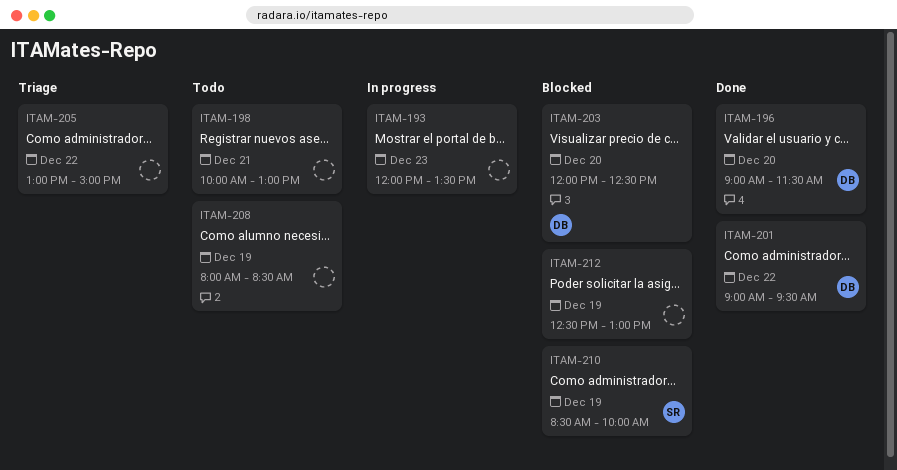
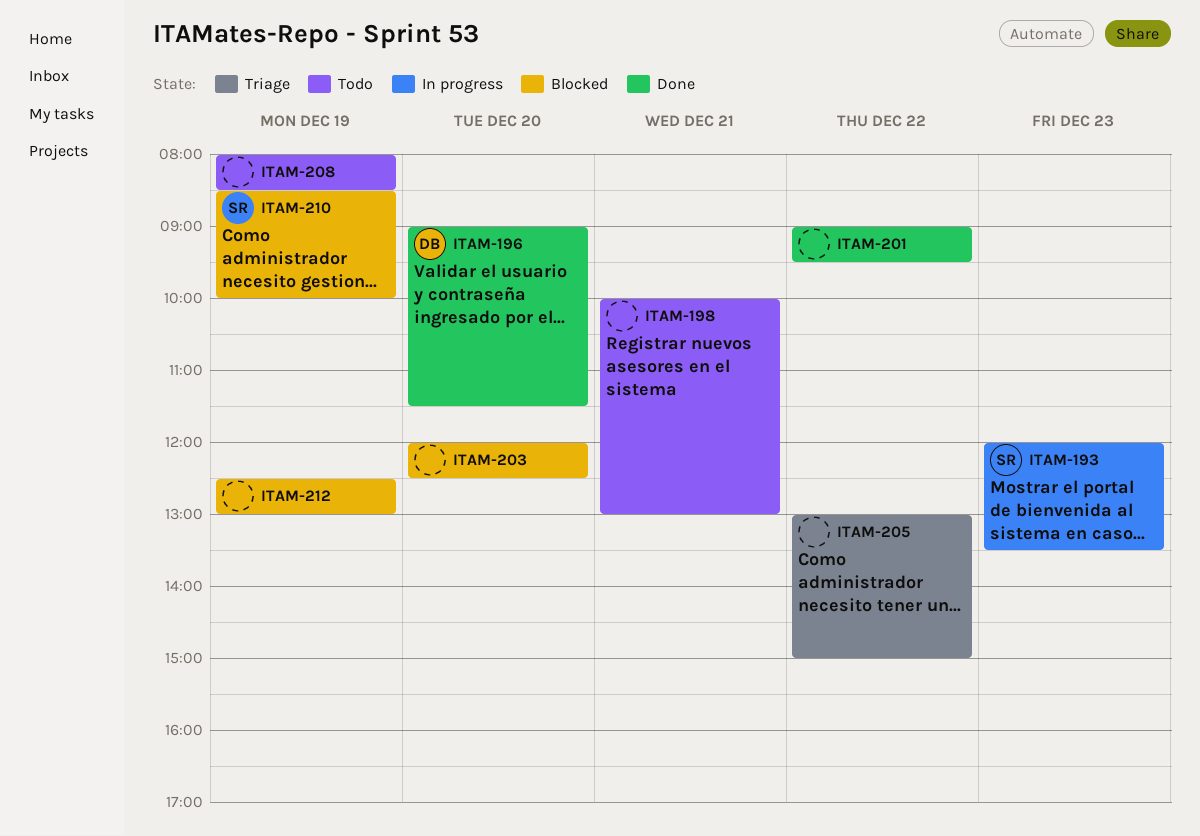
ITAM-193, owner: none -> SR
ITAM-201, owner: DB -> none
ITAM-203, owner: DB -> none

